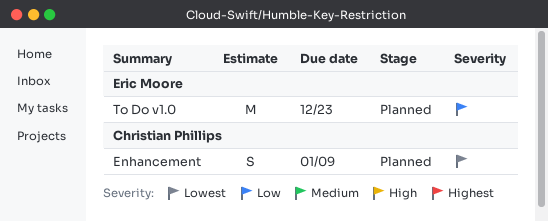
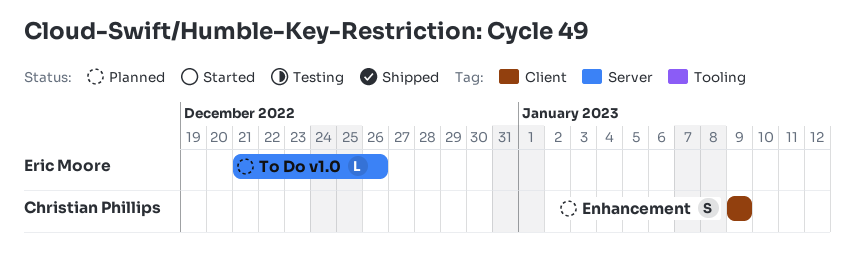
To Do v1.0, estimate: M -> L
To Do v1.0, due: Dec 23 -> Dec 26

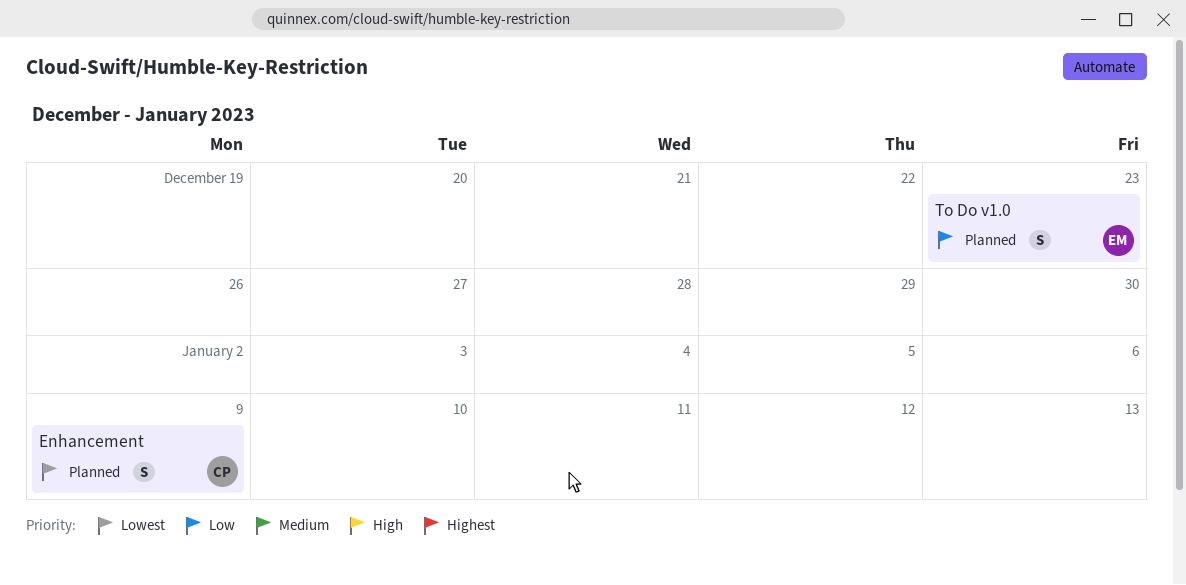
To Do v1.0, estimate: L -> S
To Do v1.0, due: Dec 26 -> Dec 23

